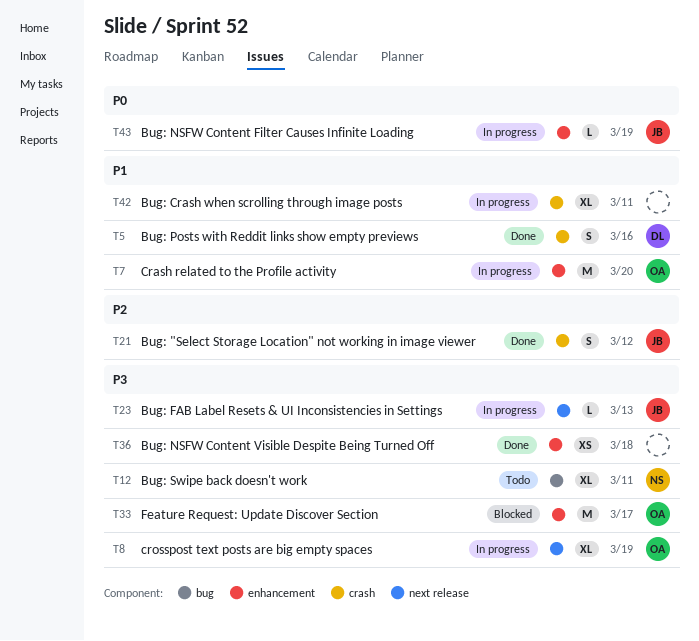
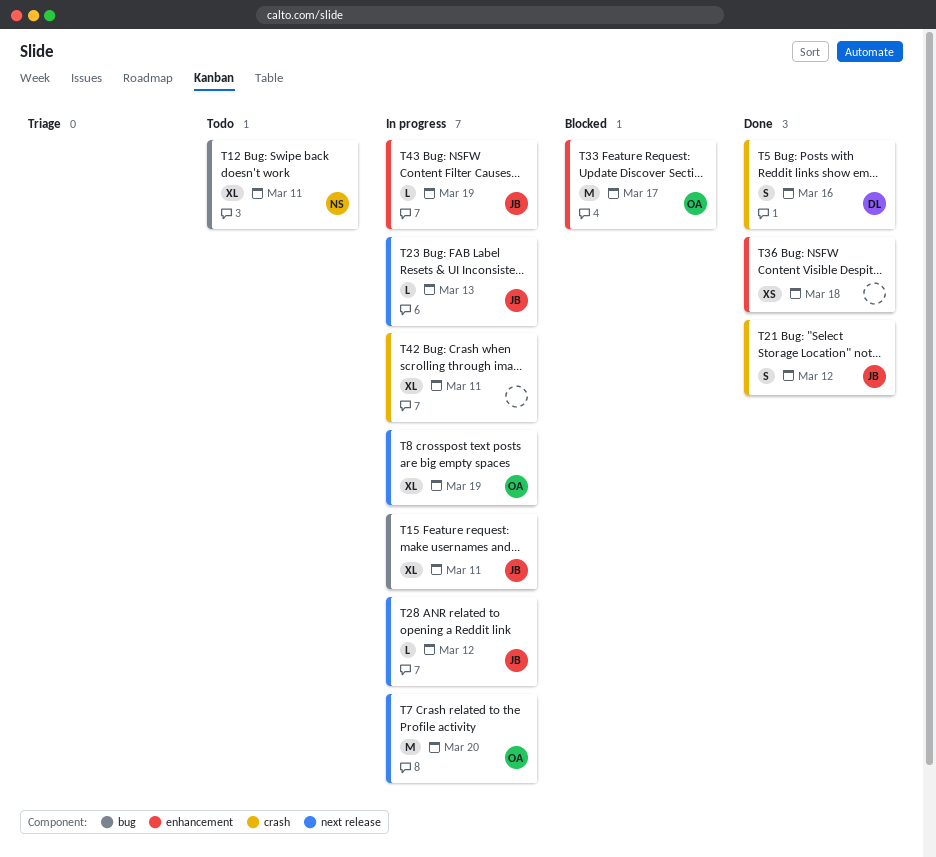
T7, label: enhancement -> next release
T15: none -> present
T28: none -> present

